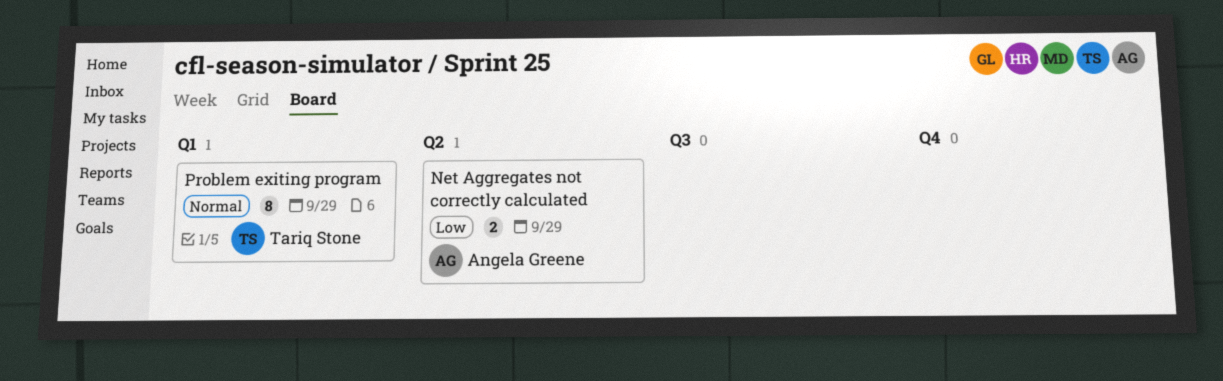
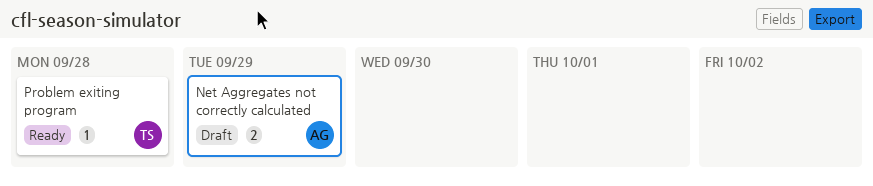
Problem exiting program, estimate: 8 -> 1
Problem exiting program, due: Sep 29 -> Sep 28

